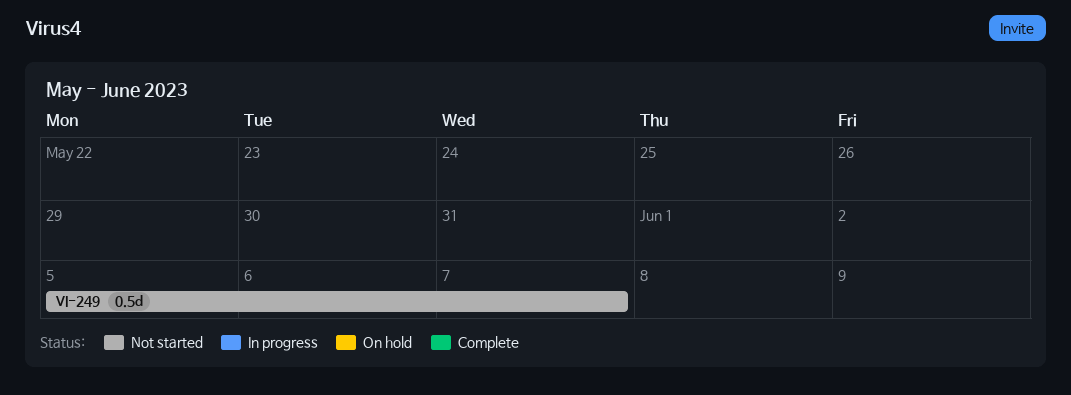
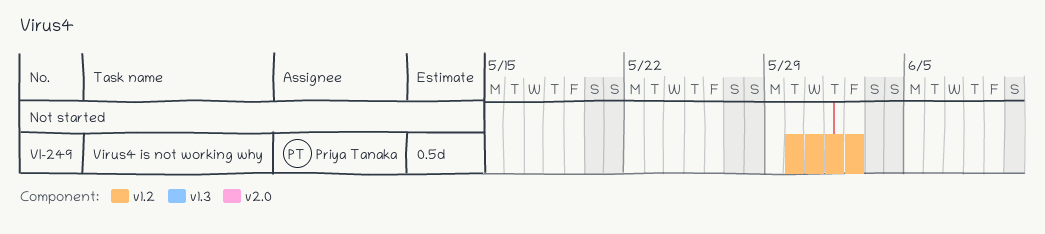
VI-249, start: Jun 5 -> May 30
VI-249, due: Jun 7 -> Jun 2

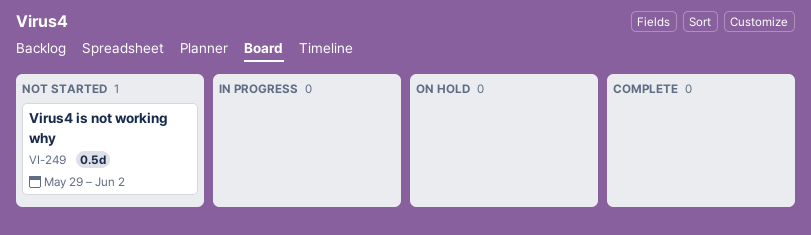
VI-249, start: May 30 -> May 29

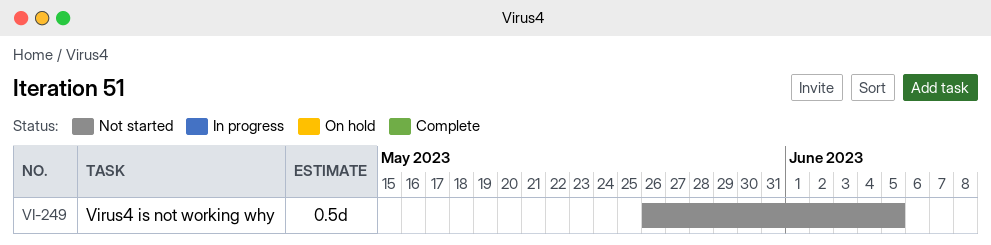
VI-249, start: May 29 -> May 26
VI-249, due: Jun 2 -> Jun 5

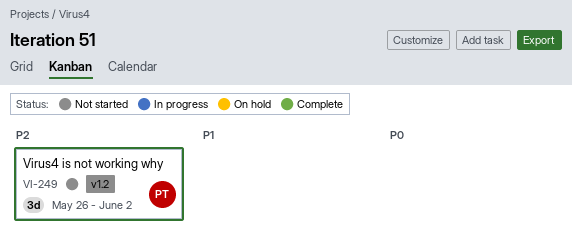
VI-249, estimate: 0.5d -> 3d
VI-249, due: Jun 5 -> Jun 2

